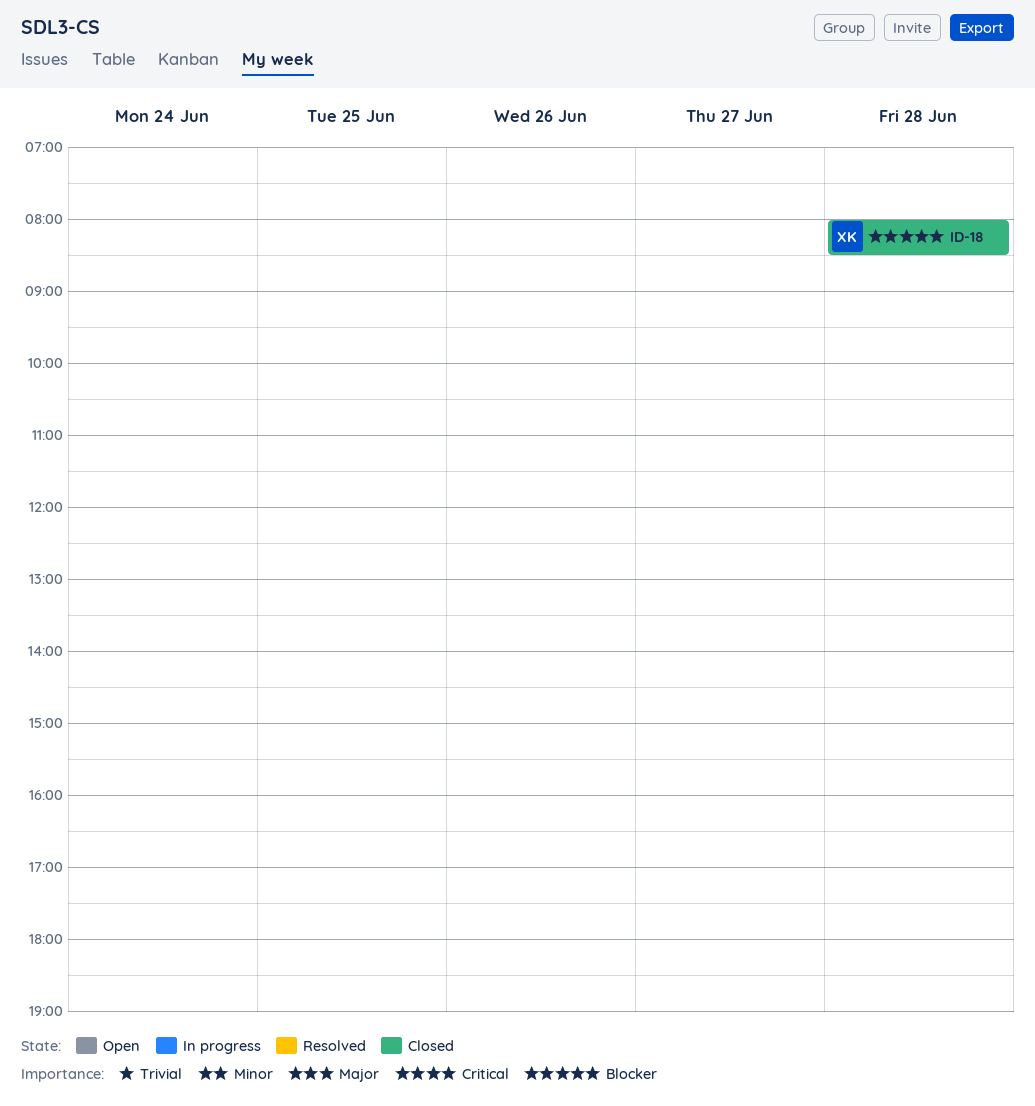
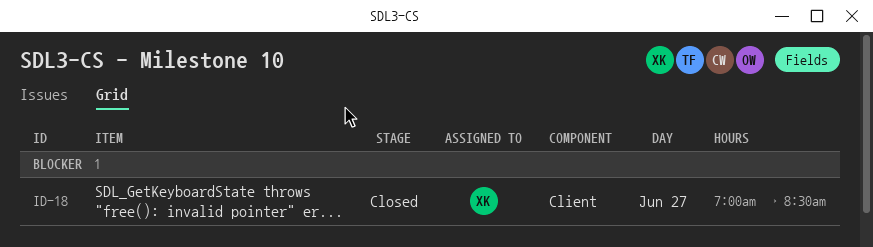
ID-18, day: Jun 28 -> Jun 27
ID-18, begins: 08:00 -> 07:00

